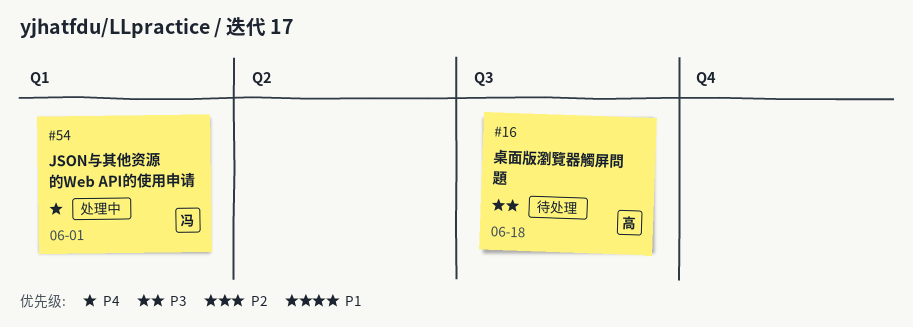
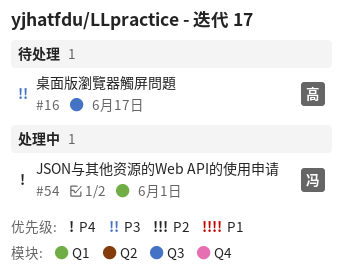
#16, due: Jun 18 -> Jun 17

